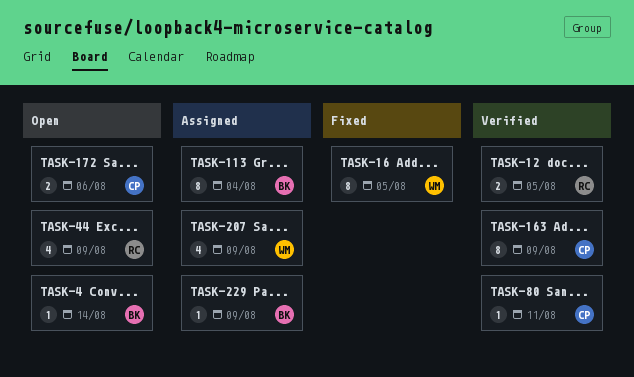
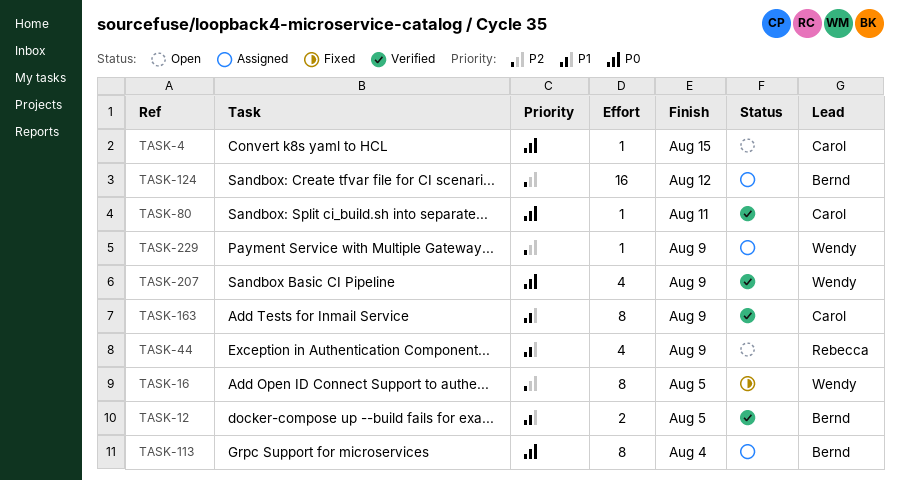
TASK-4, owner: Bernd -> Carol
TASK-4, due: Aug 14 -> Aug 15
TASK-12, owner: Rebecca -> Bernd
TASK-124: none -> present
TASK-172: present -> none
TASK-207, status: Assigned -> Verified
TASK-229, owner: Bernd -> Wendy

